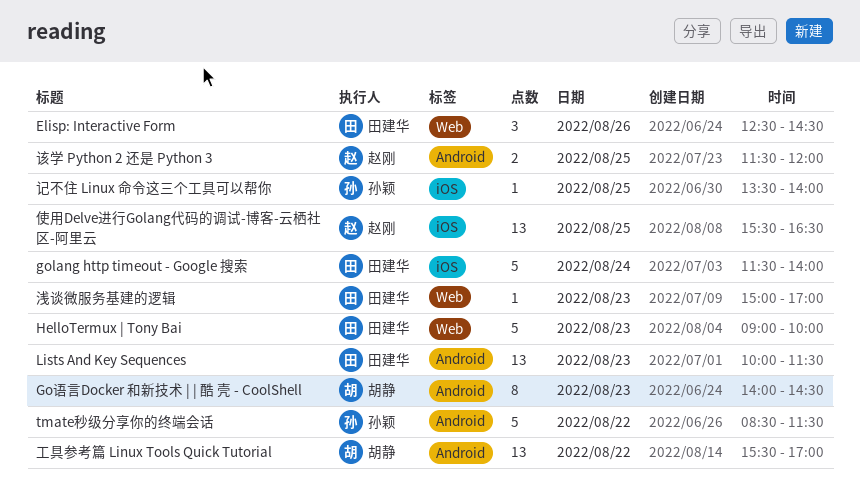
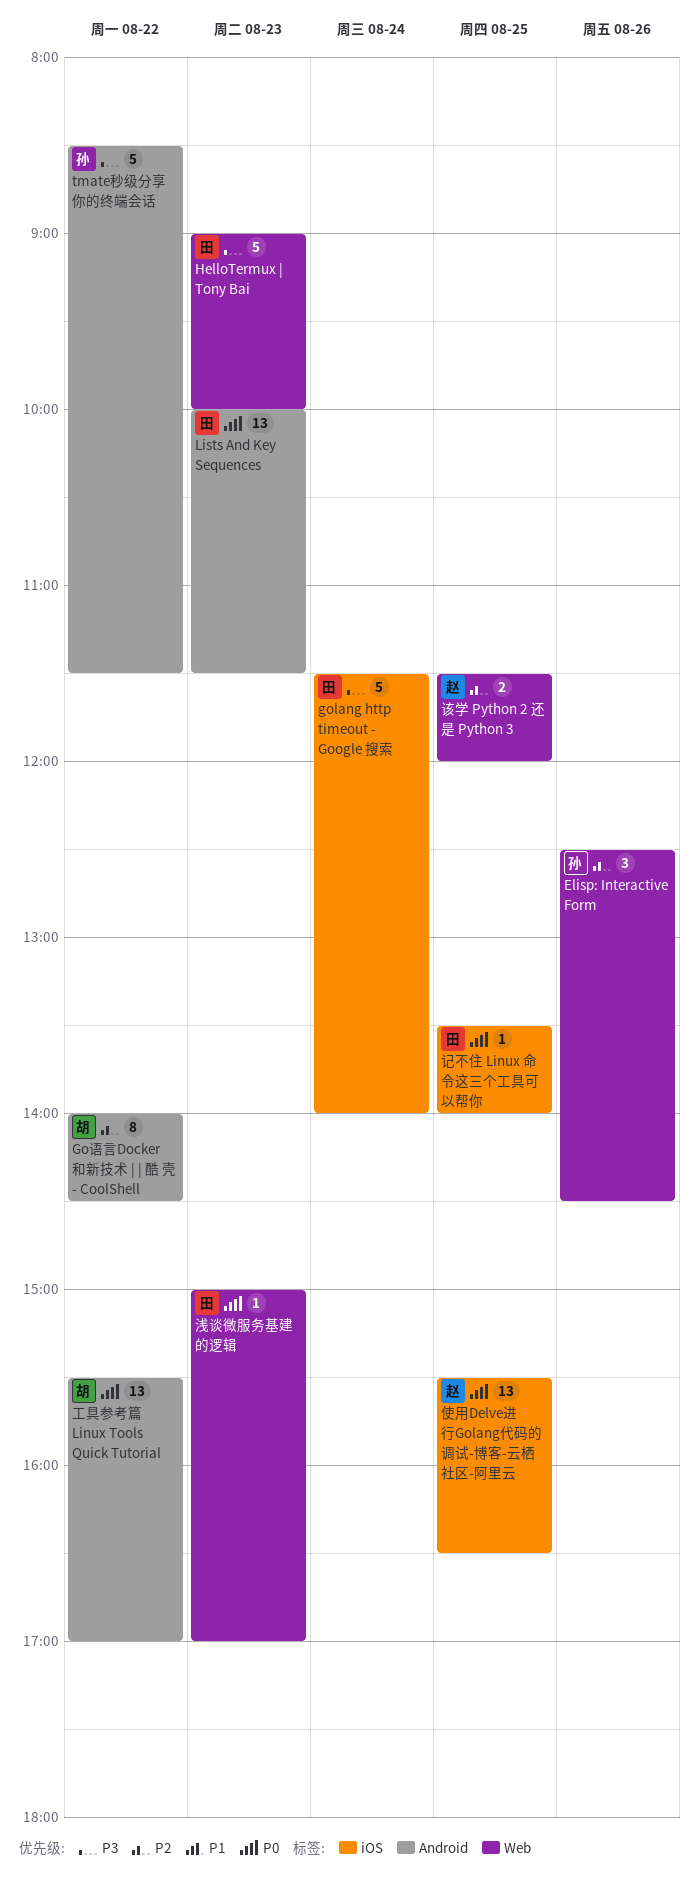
Elisp: Interactive Form, owner: 田建华 -> 孙颖
Go语言Docker 和新技术 | | 酷 壳 - CoolShell, day: Aug 23 -> Aug 22
记不住 Linux 命令这三个工具可以帮你, owner: 孙颖 -> 田建华
该学 Python 2 还是 Python 3, label: Android -> Web

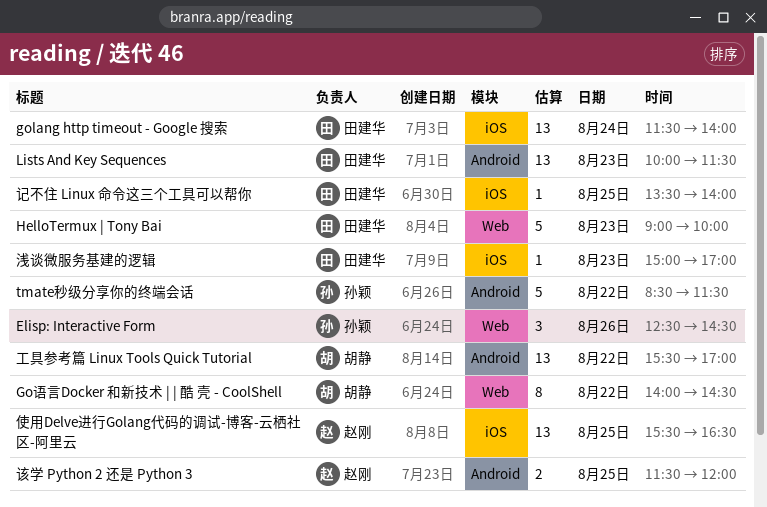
golang http timeout - Google 搜索, estimate: 5 -> 13
Go语言Docker 和新技术 | | 酷 壳 - CoolShell, label: Android -> Web
浅谈微服务基建的逻辑, label: Web -> iOS
该学 Python 2 还是 Python 3, label: Web -> Android

